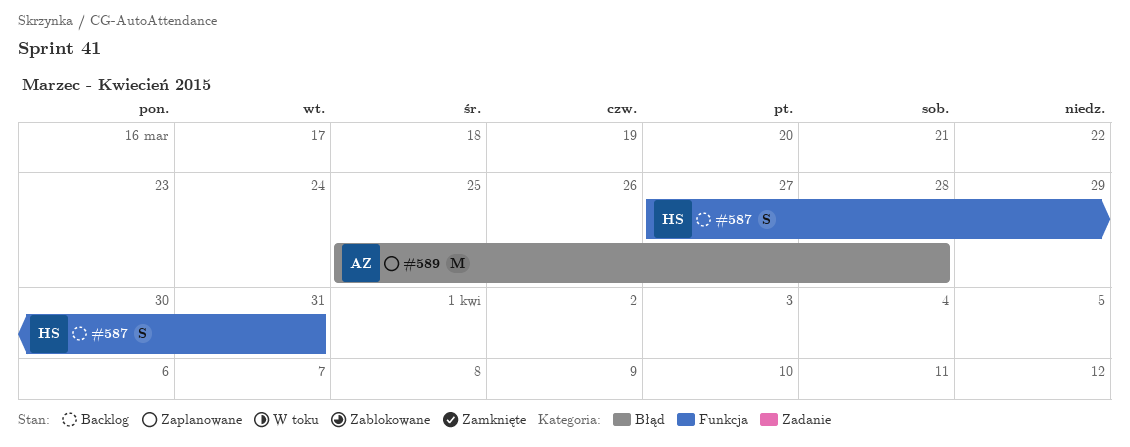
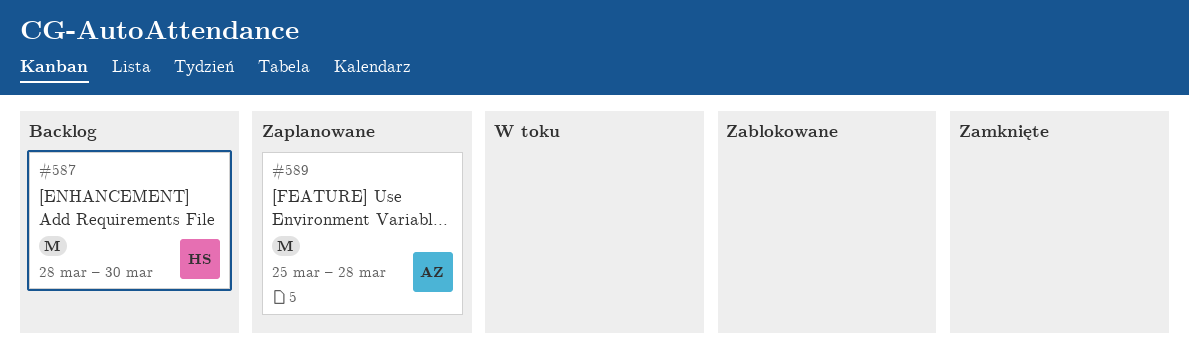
#587, estimate: S -> M
#587, start: Mar 27 -> Mar 28
#587, due: Mar 31 -> Mar 30

